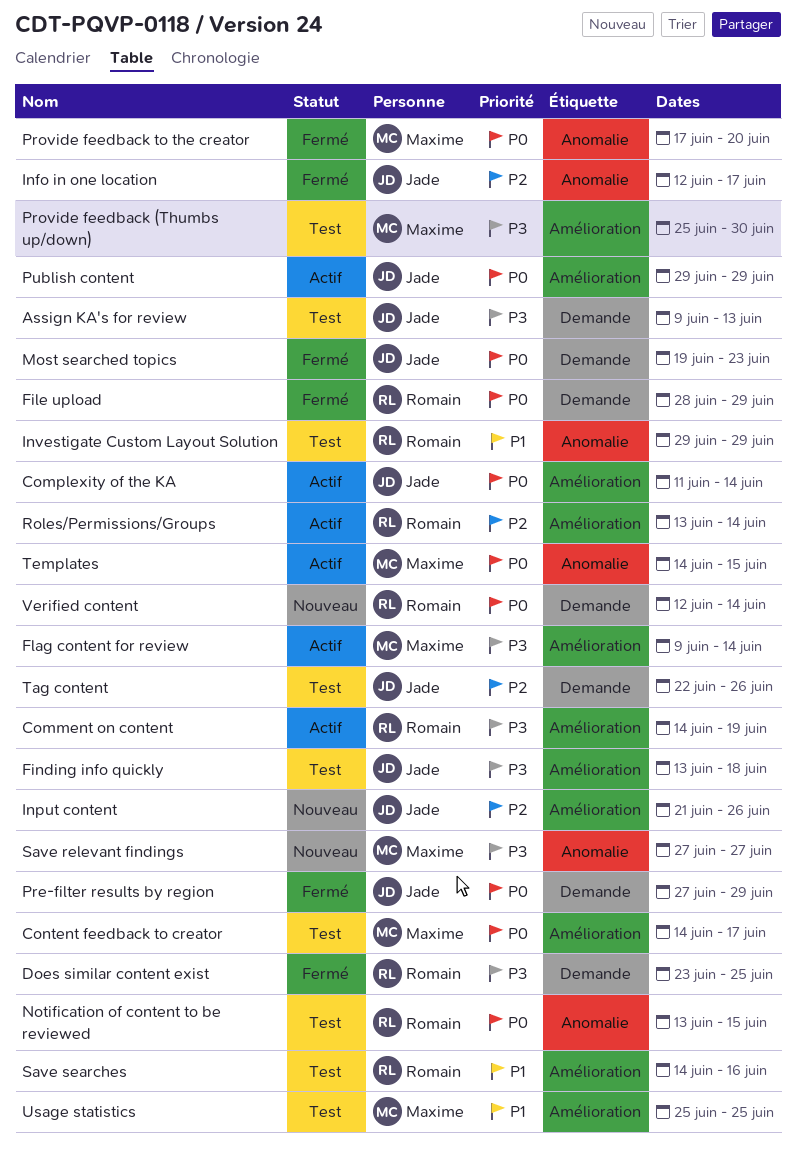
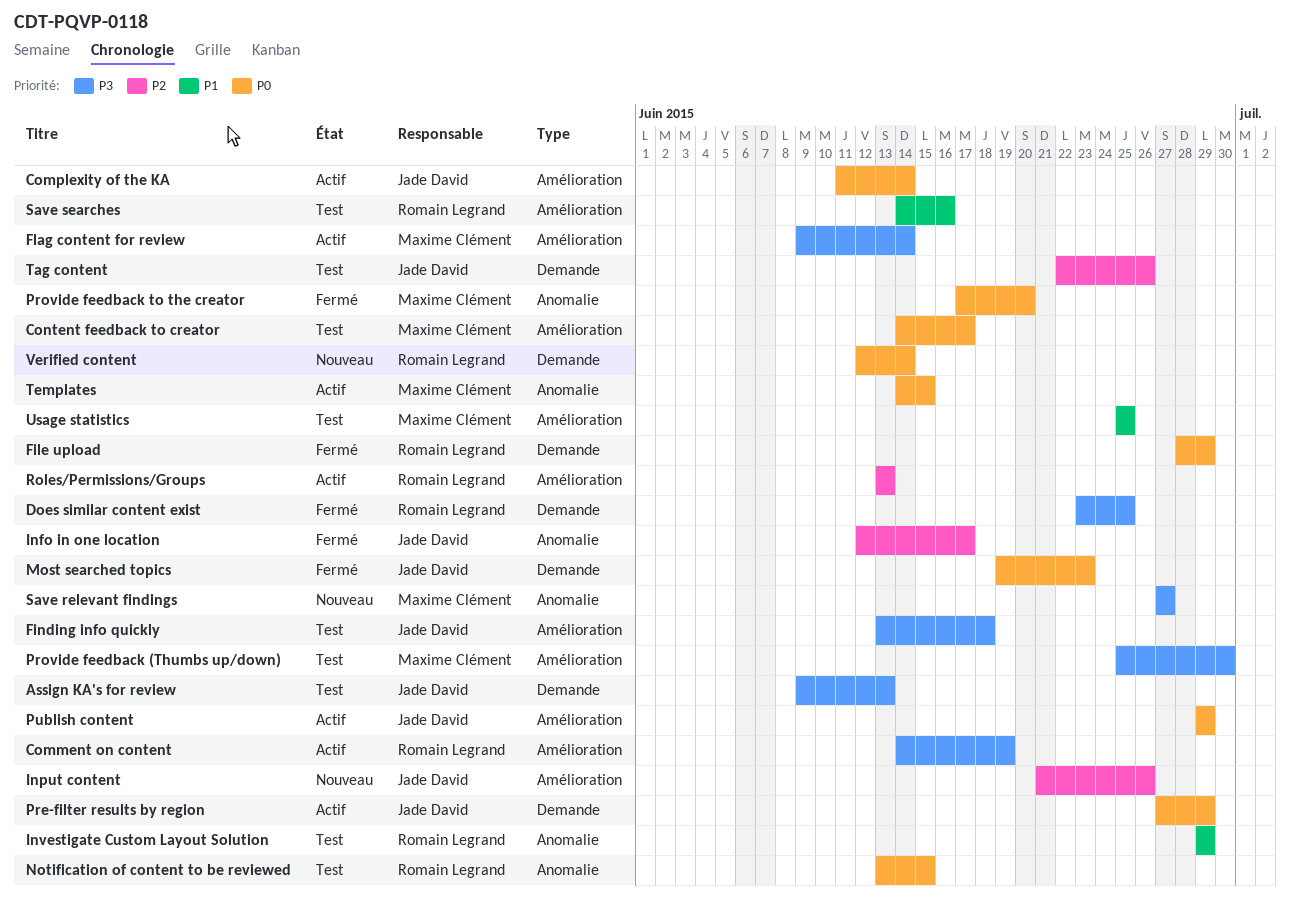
Pre-filter results by region, status: Fermé -> Actif
Roles/Permissions/Groups, due: Jun 14 -> Jun 13

